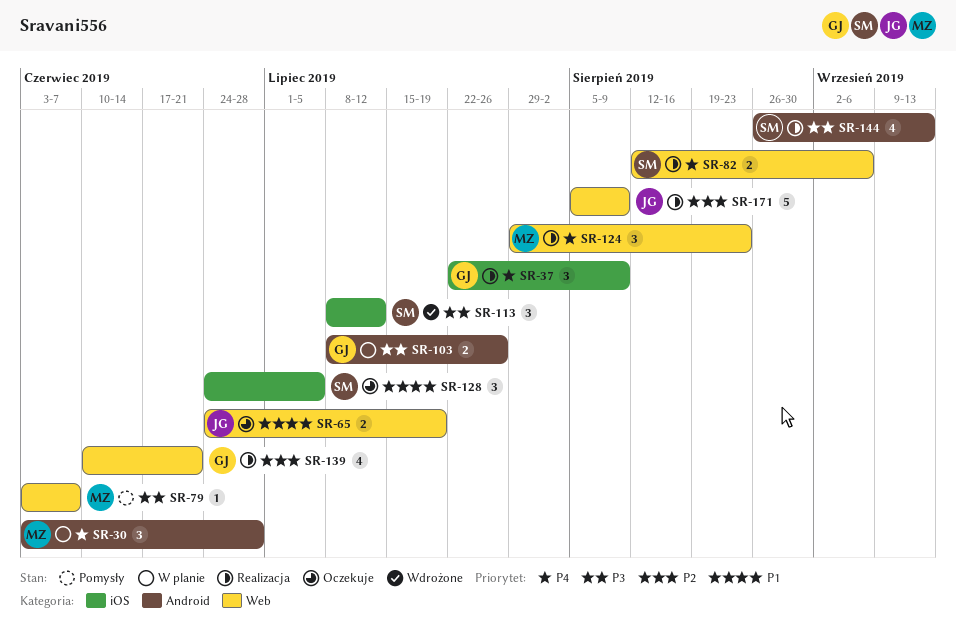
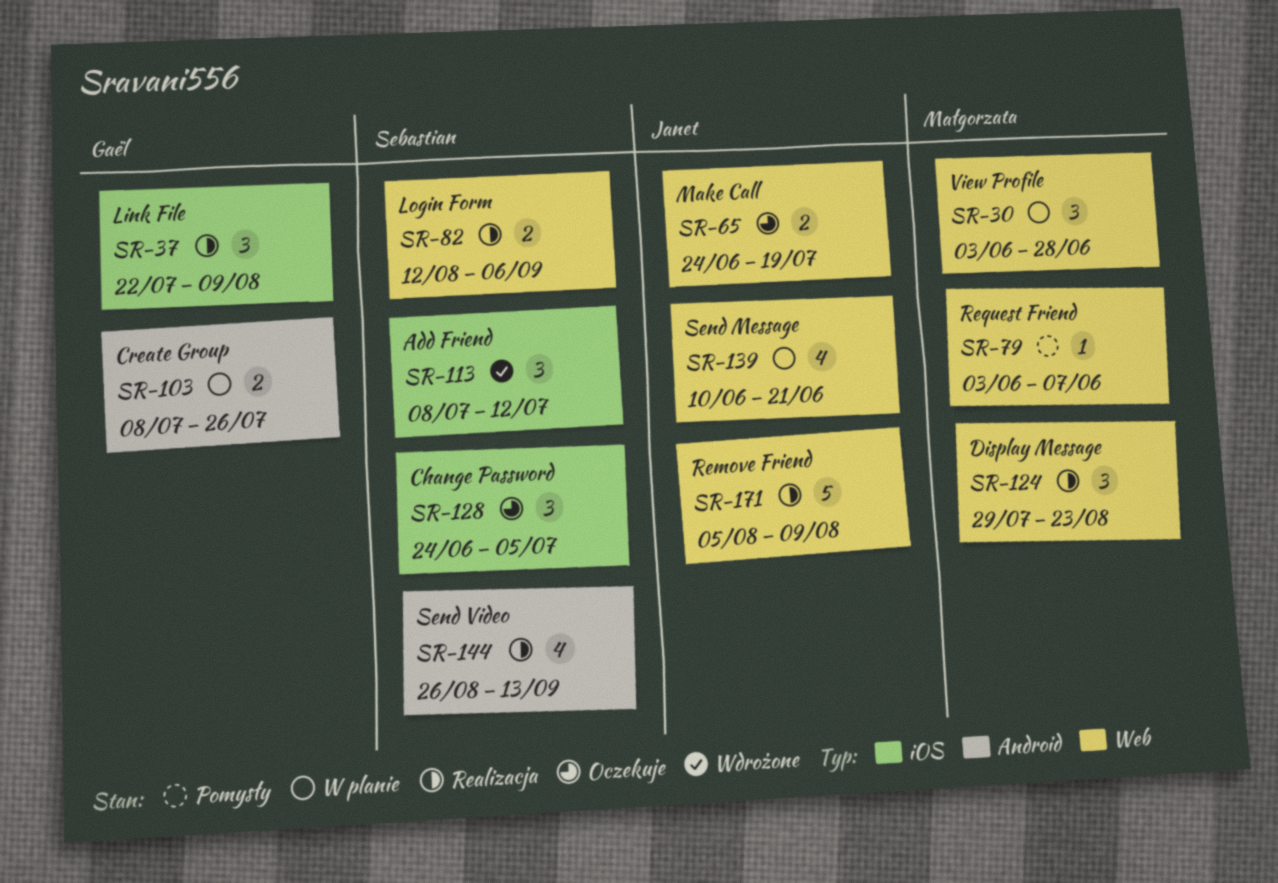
SR-30, label: Android -> Web
SR-139, status: Realizacja -> W planie
SR-139, owner: Gaël -> Janet

